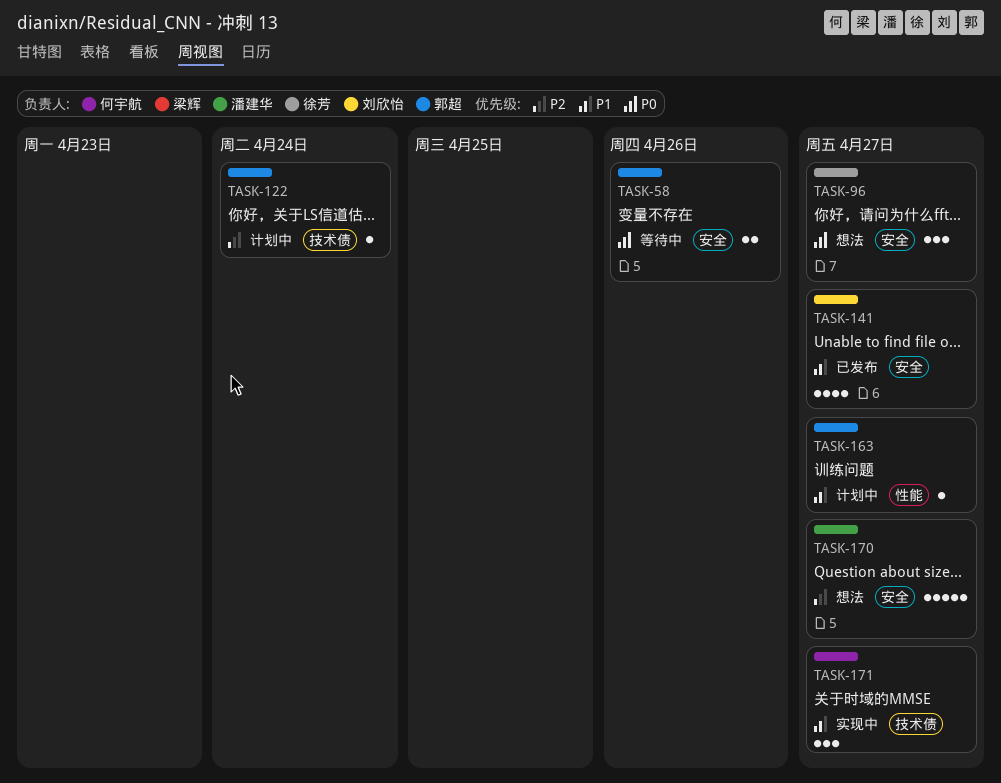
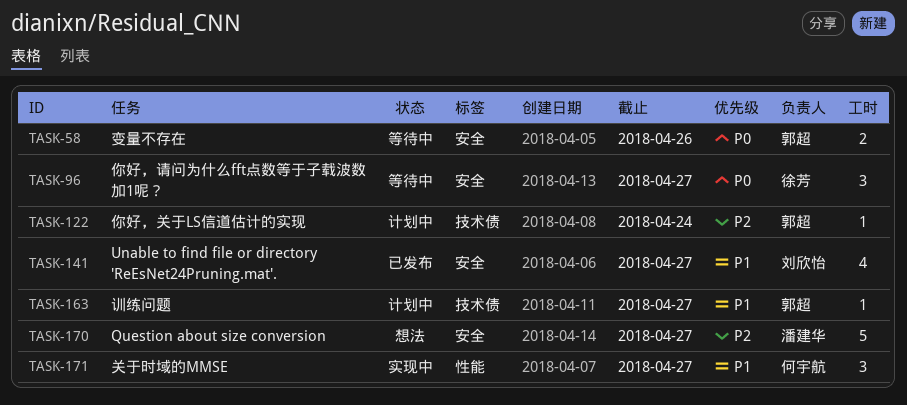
TASK-96, status: 想法 -> 等待中
TASK-163, label: 性能 -> 技术债
TASK-171, label: 技术债 -> 性能

